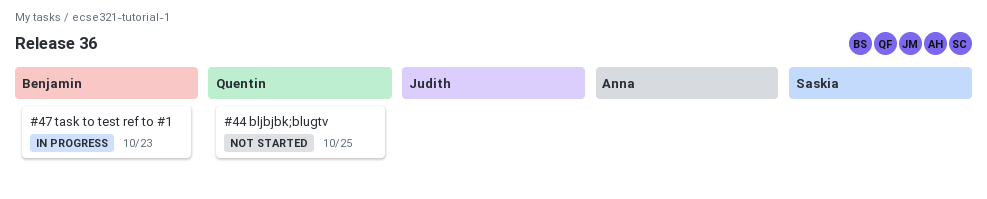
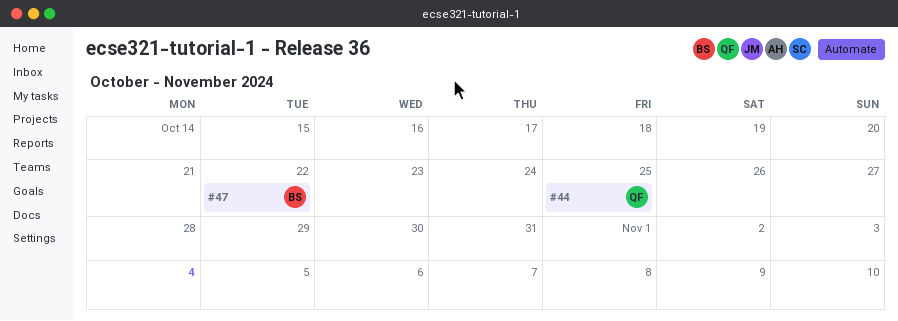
#47, due: Oct 23 -> Oct 22

